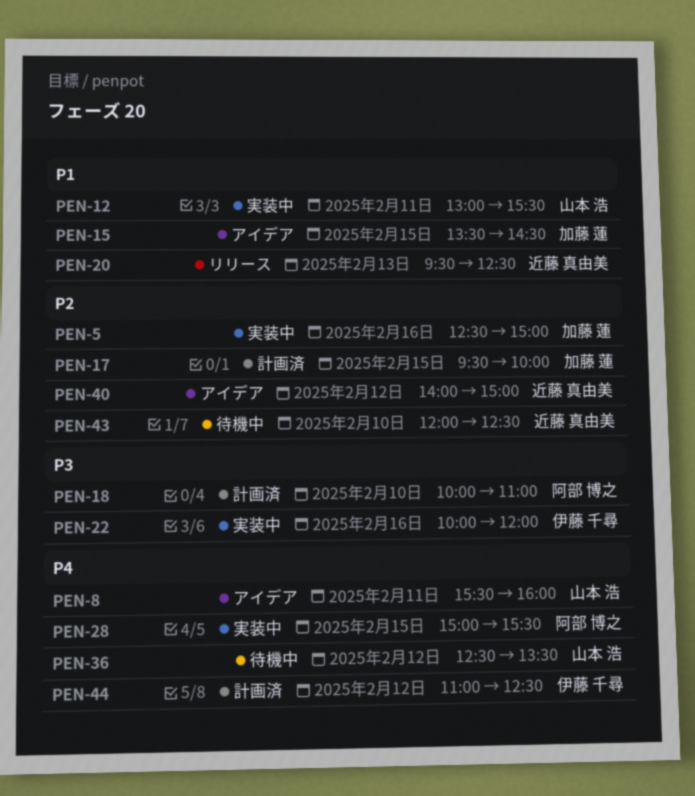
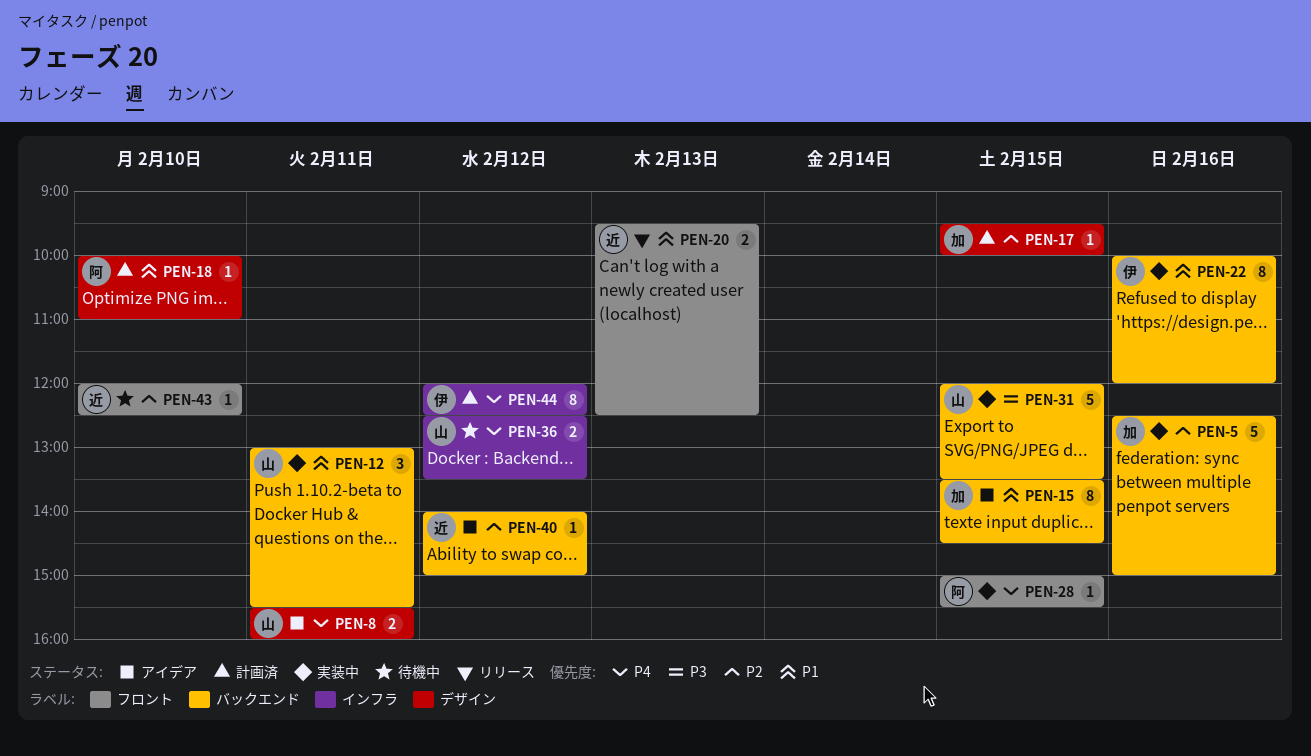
PEN-18, priority: P3 -> P1
PEN-22, priority: P3 -> P1
PEN-31: none -> present
PEN-44, begins: 11:00 -> 12:00

